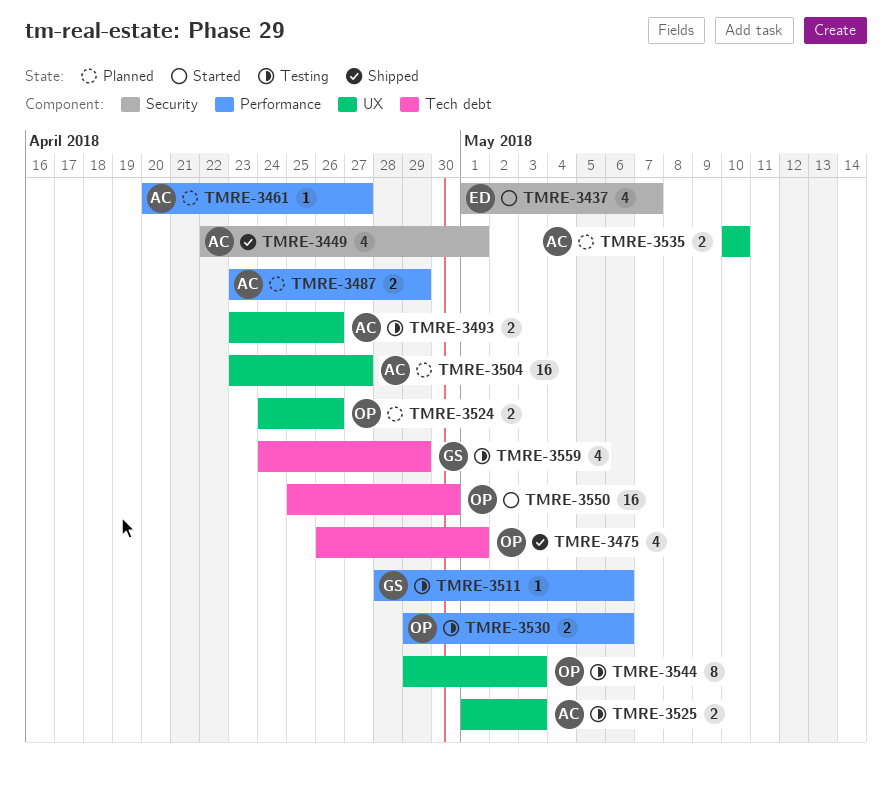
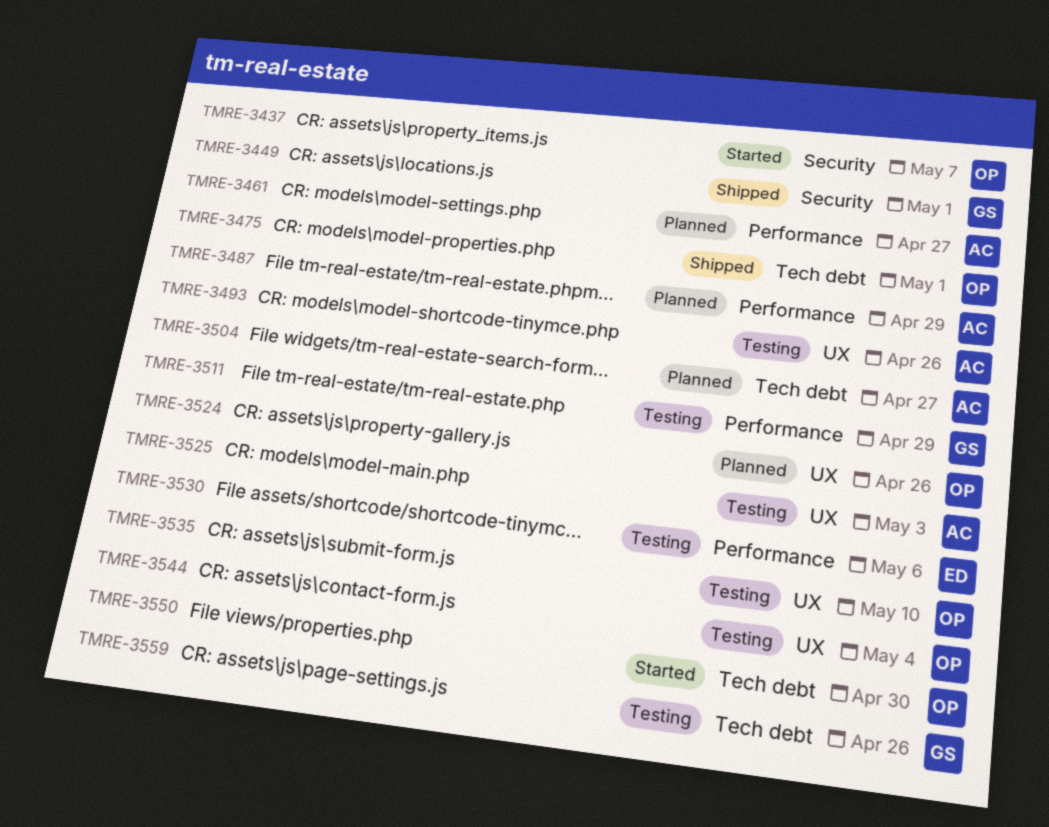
TMRE-3437, owner: ED -> OP
TMRE-3449, owner: AC -> GS
TMRE-3504, label: UX -> Tech debt
TMRE-3511, due: May 6 -> Apr 29
TMRE-3530, owner: OP -> ED
TMRE-3535, status: Planned -> Testing
TMRE-3535, owner: AC -> OP
TMRE-3544, due: May 3 -> May 4
TMRE-3559, due: Apr 29 -> Apr 26

